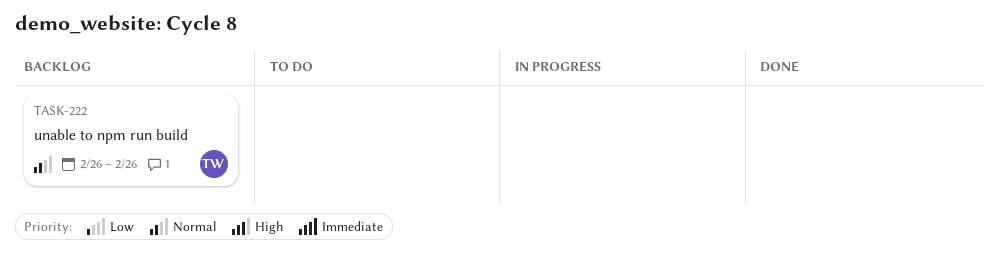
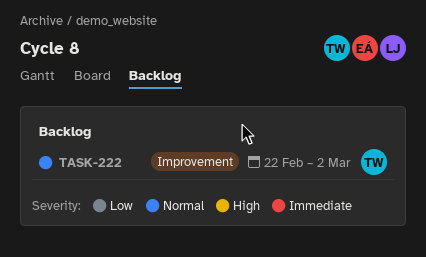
TASK-222, start: Feb 26 -> Feb 22
TASK-222, due: Feb 26 -> Mar 2

